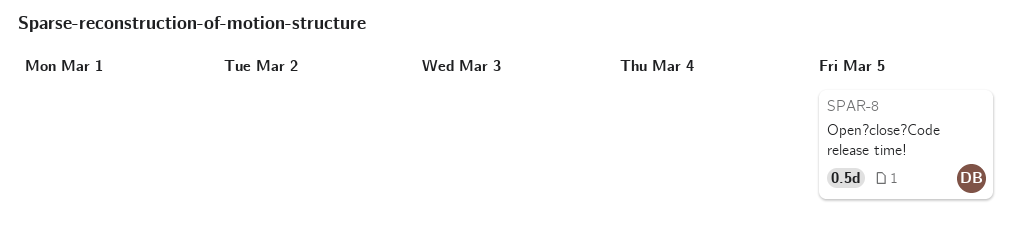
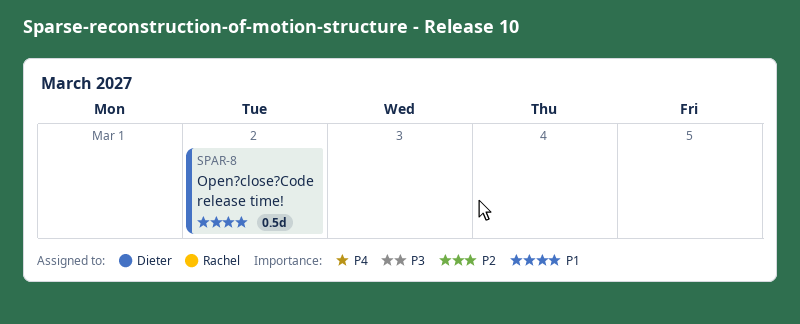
SPAR-8, due: Mar 5 -> Mar 2

